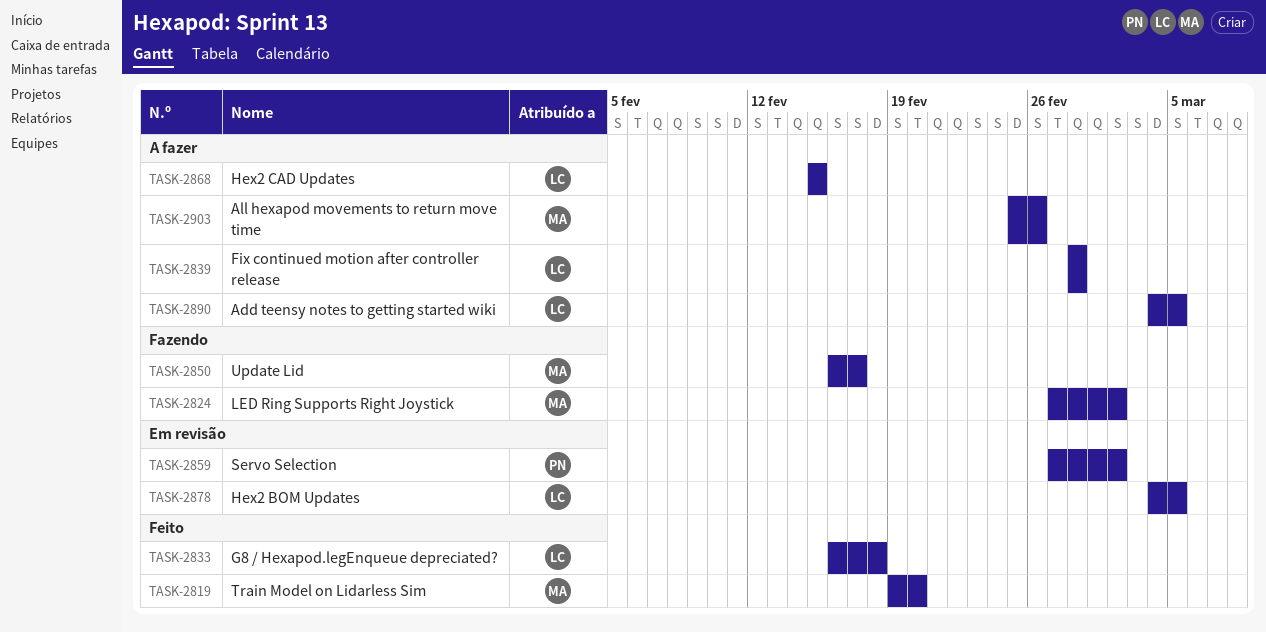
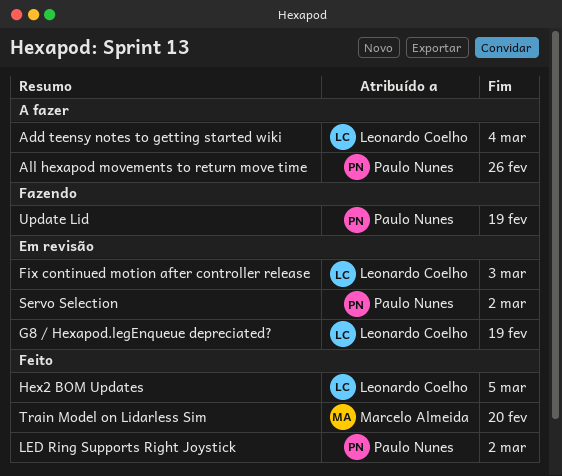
Add teensy notes to getting started wiki, due: Mar 5 -> Mar 4
All hexapod movements to return move time, owner: Marcelo Almeida -> Paulo Nunes
Fix continued motion after controller release, status: A fazer -> Em revisão
Fix continued motion after controller release, due: Feb 28 -> Mar 3
G8 / Hexapod.legEnqueue depreciated?, status: Feito -> Em revisão
G8 / Hexapod.legEnqueue depreciated?, due: Feb 18 -> Feb 19
Hex2 BOM Updates, status: Em revisão -> Feito
Hex2 CAD Updates: present -> none
LED Ring Supports Right Joystick, status: Fazendo -> Feito
LED Ring Supports Right Joystick, owner: Marcelo Almeida -> Paulo Nunes
Update Lid, owner: Marcelo Almeida -> Paulo Nunes
Update Lid, due: Feb 17 -> Feb 19

